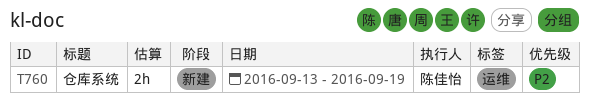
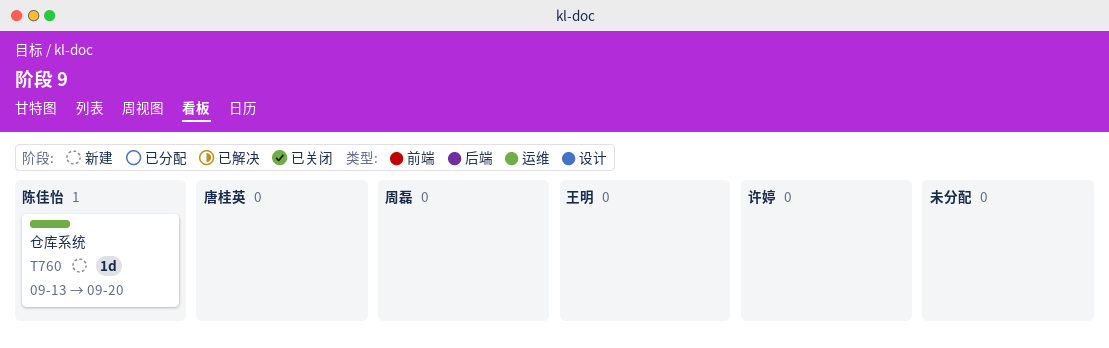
T760, estimate: 2h -> 1d
T760, due: Sep 19 -> Sep 20

